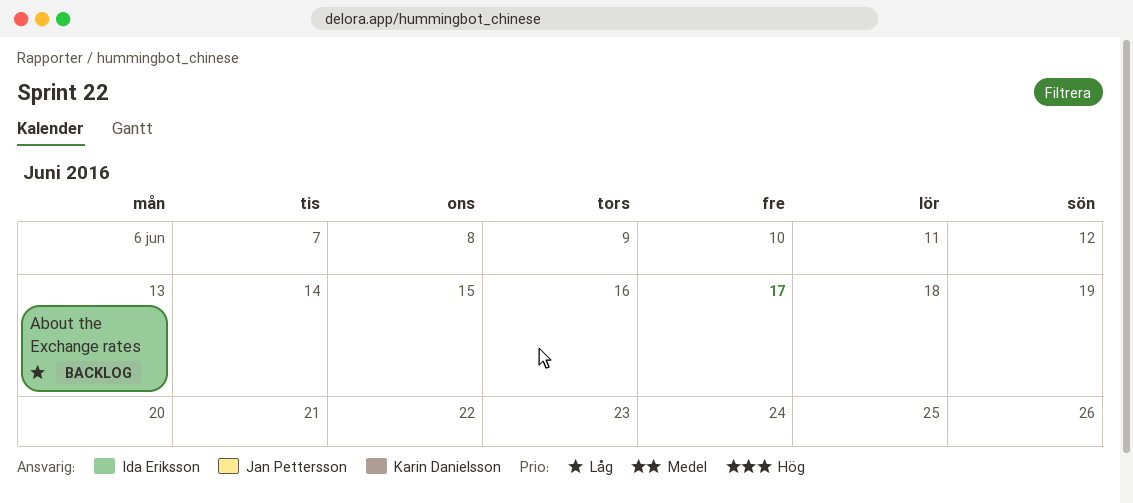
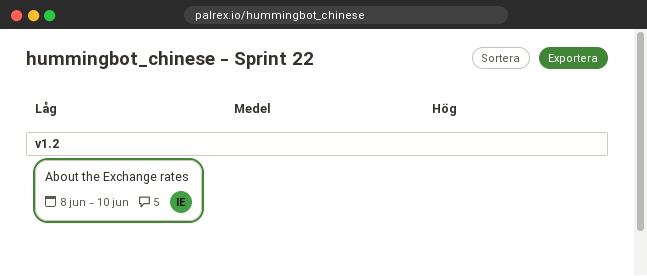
About the Exchange rates, due: Jun 13 -> Jun 10

